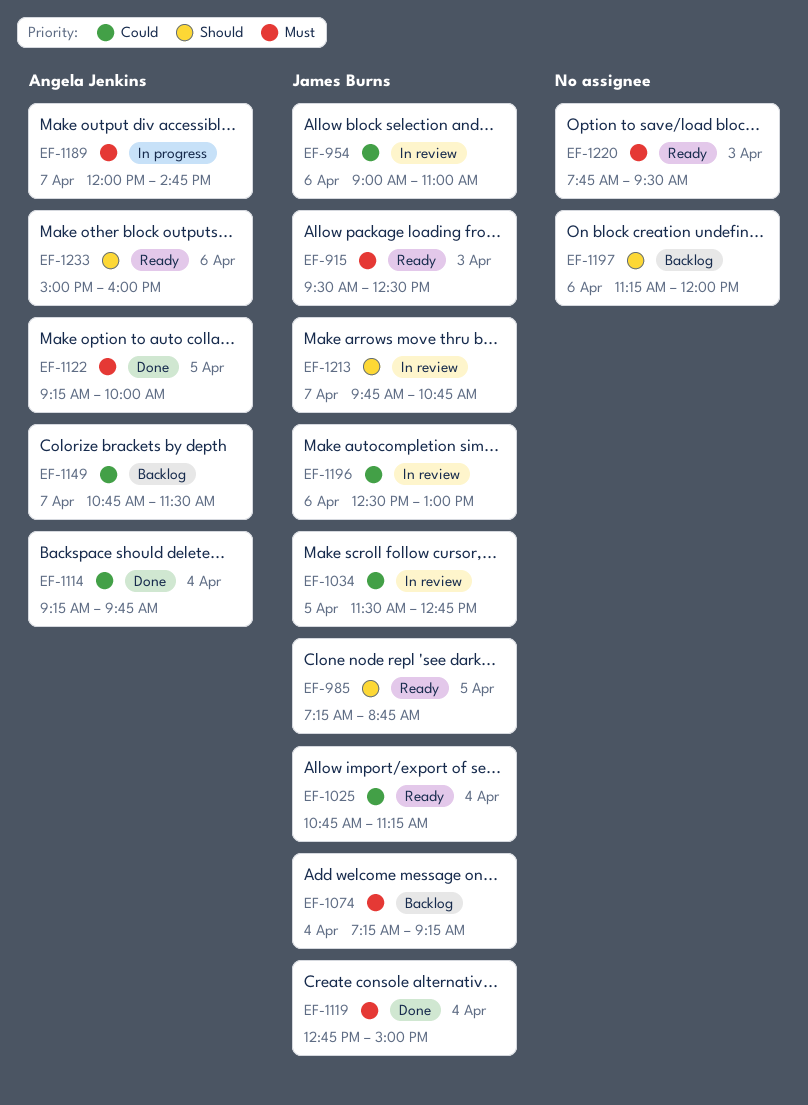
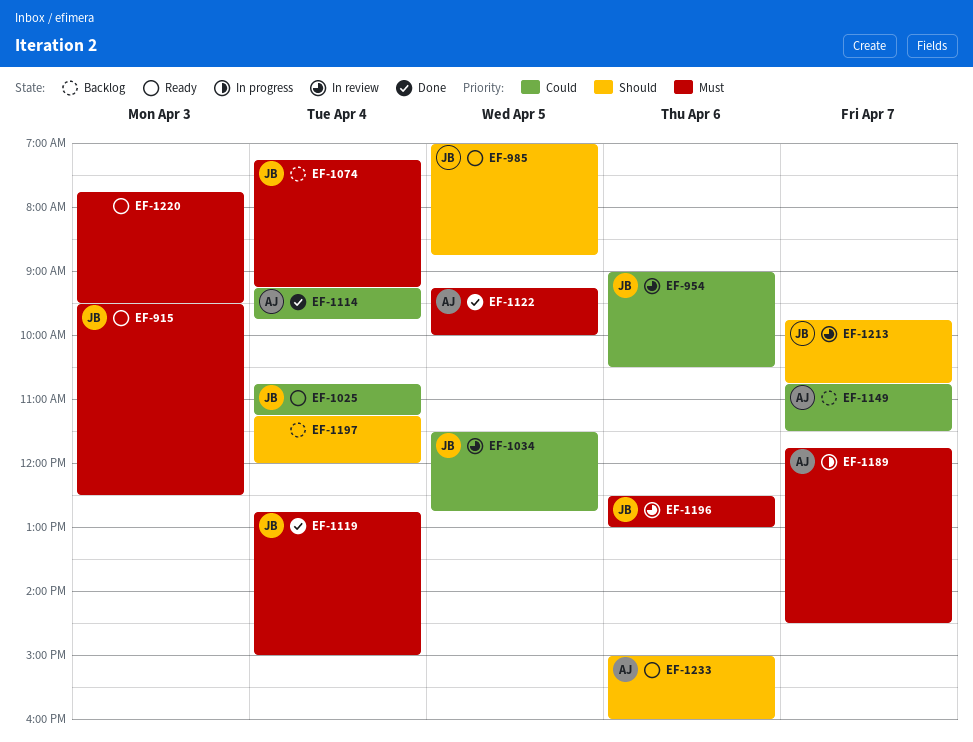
EF-954, ends: 11:00 -> 10:30
EF-985, begins: 07:15 -> 07:00
EF-1189, begins: 12:00 -> 11:45
EF-1189, ends: 14:45 -> 14:30
EF-1196, priority: Could -> Must
EF-1197, day: Apr 6 -> Apr 4

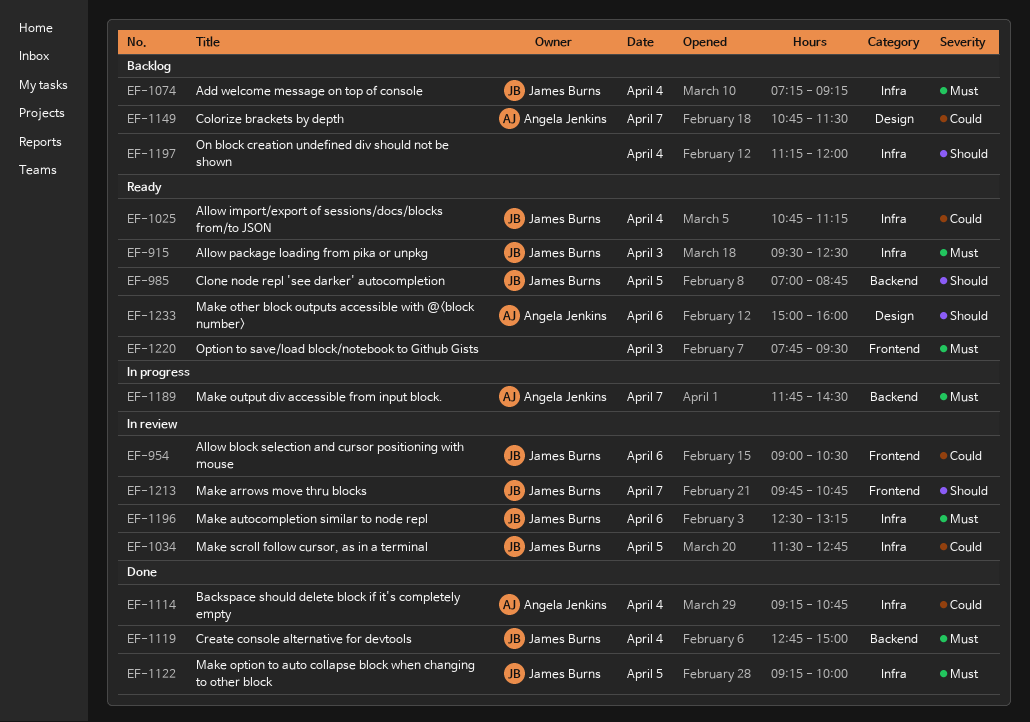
EF-1114, ends: 09:45 -> 10:45
EF-1122, owner: Angela Jenkins -> James Burns
EF-1196, ends: 13:00 -> 13:15

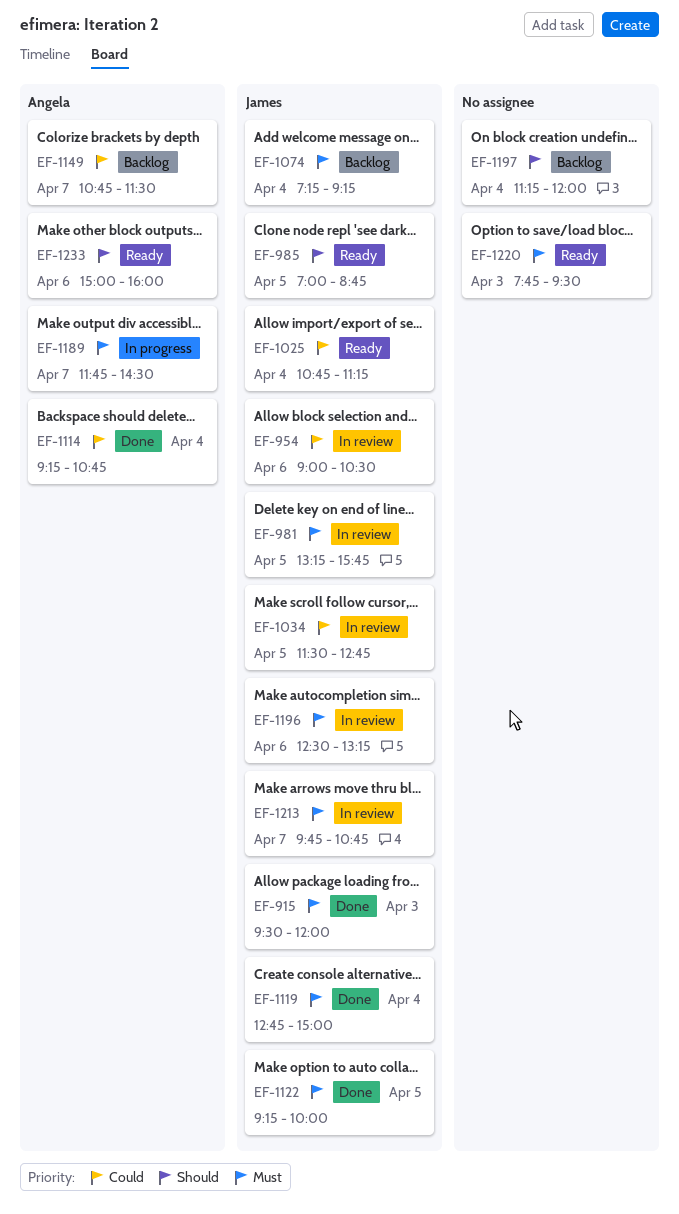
EF-915, status: Ready -> Done
EF-915, ends: 12:30 -> 12:00
EF-981: none -> present
EF-1213, priority: Should -> Must

